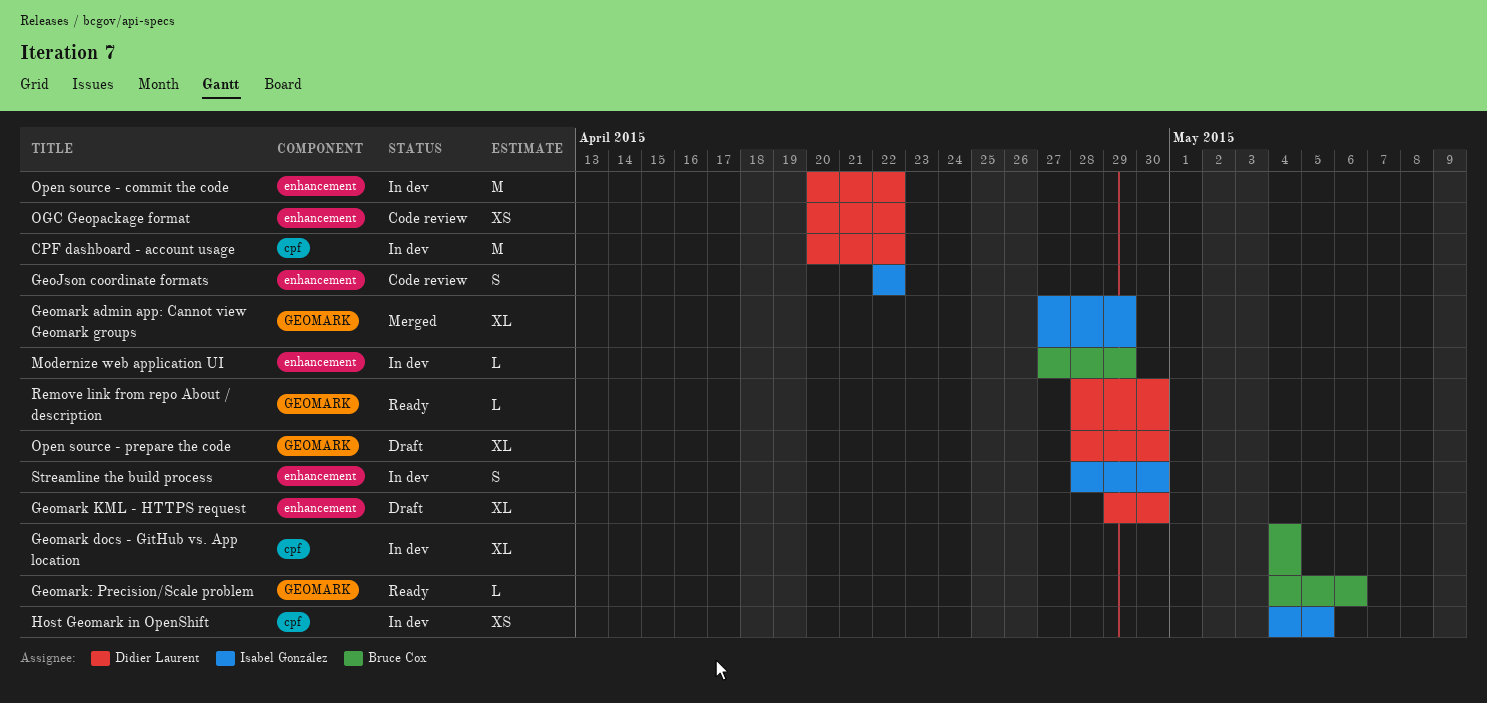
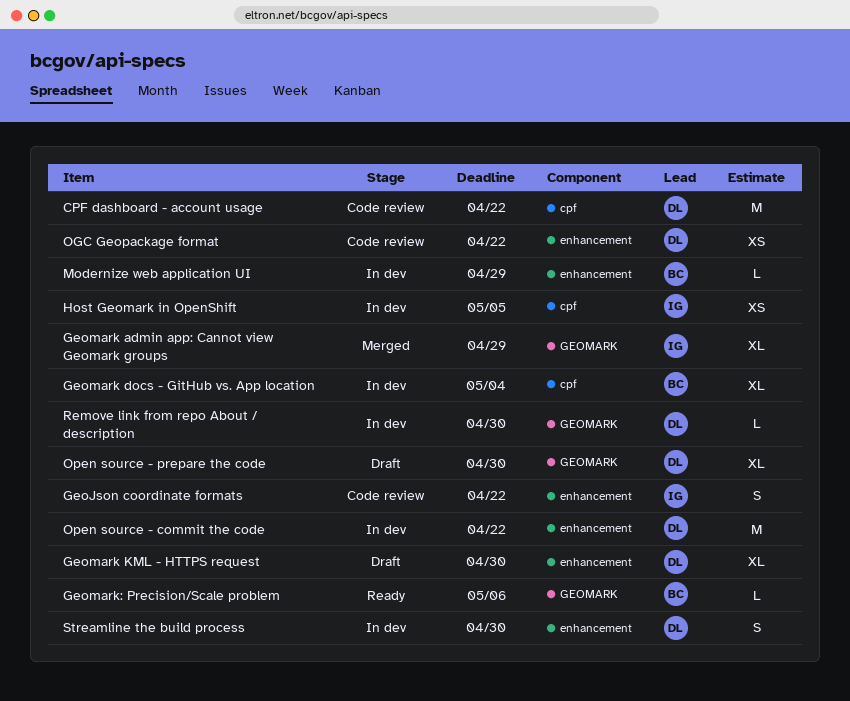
CPF dashboard - account usage, status: In dev -> Code review
Remove link from repo About / description, status: Ready -> In dev
Streamline the build process, owner: Isabel González -> Didier Laurent

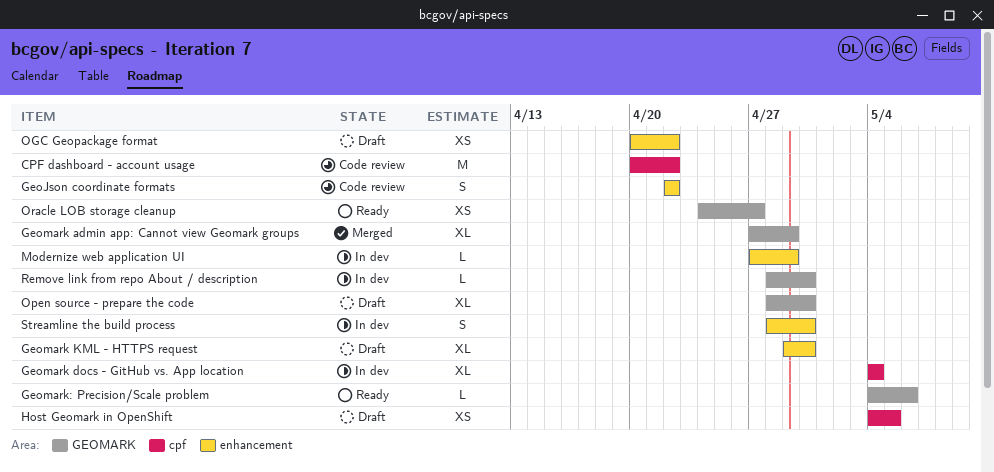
Host Geomark in OpenShift, status: In dev -> Draft
OGC Geopackage format, status: Code review -> Draft
Open source - commit the code: present -> none
Oracle LOB storage cleanup: none -> present

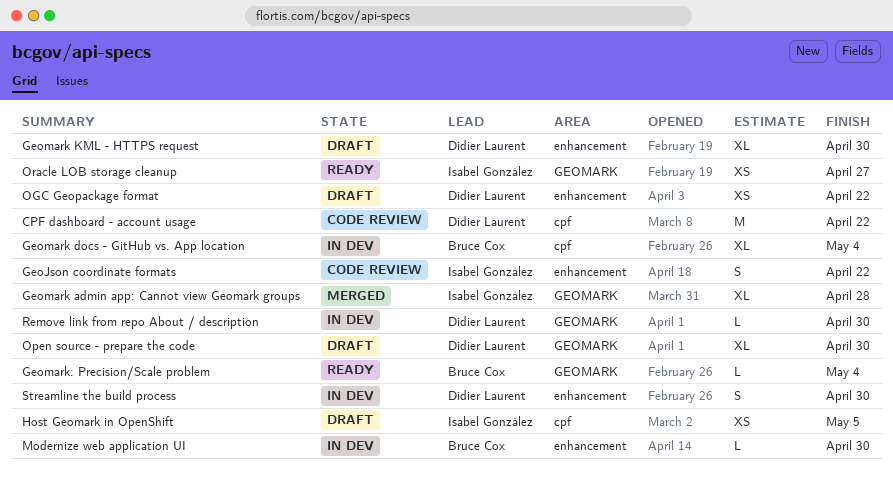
Geomark admin app: Cannot view Geomark groups, due: Apr 29 -> Apr 28
Geomark: Precision/Scale problem, due: May 6 -> May 4
Modernize web application UI, due: Apr 29 -> Apr 30

